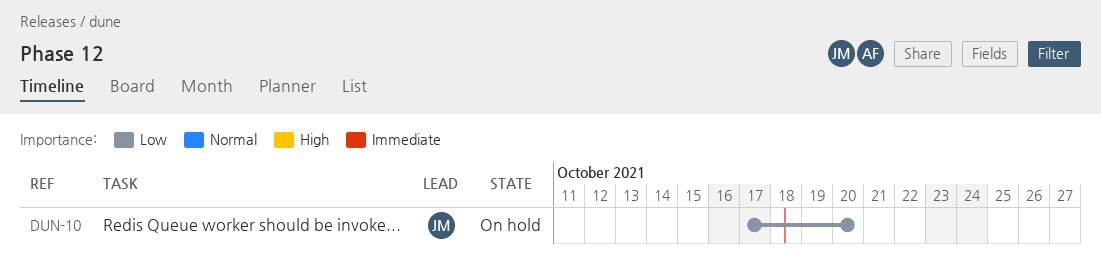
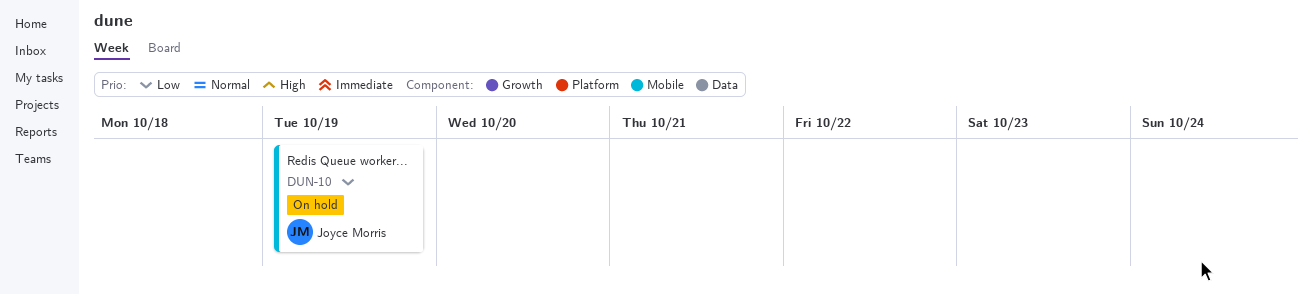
DUN-10, due: Oct 20 -> Oct 19

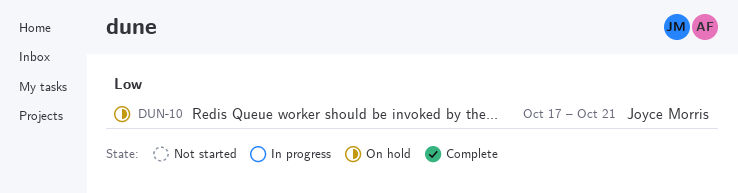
DUN-10, due: Oct 19 -> Oct 21

